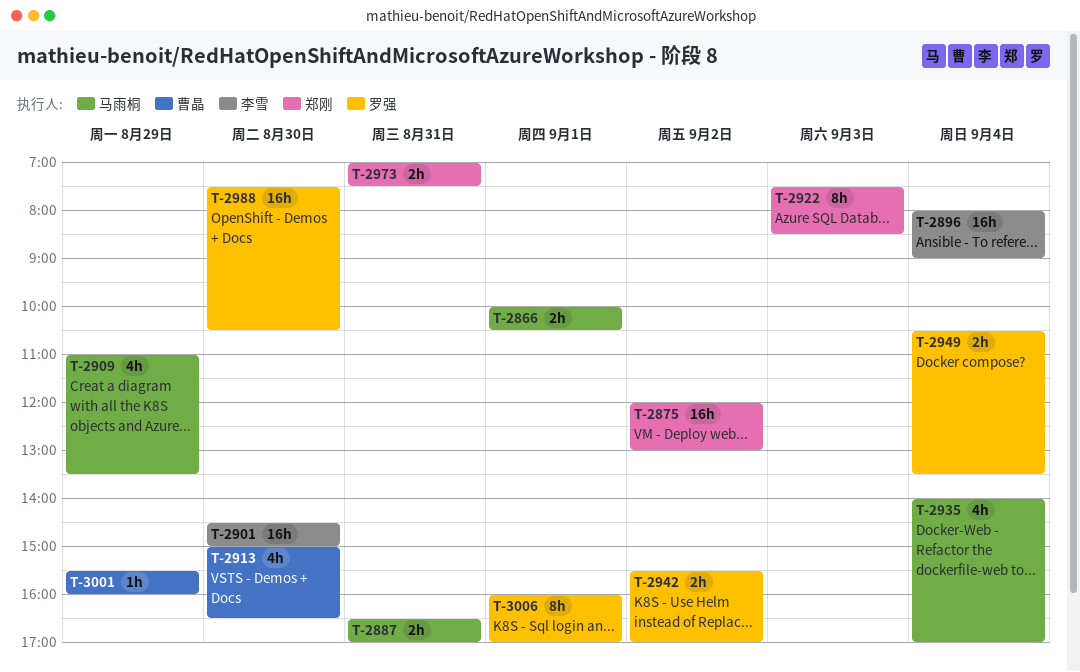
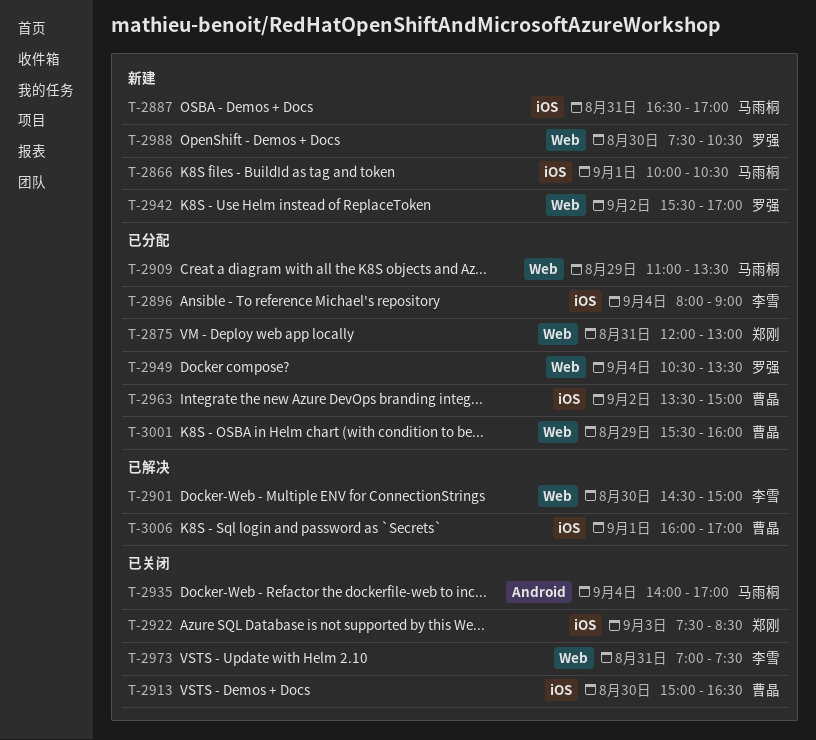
T-2875, day: Sep 2 -> Aug 31
T-2963: none -> present
T-2973, owner: 郑刚 -> 李雪
T-3006, owner: 罗强 -> 曹晶

